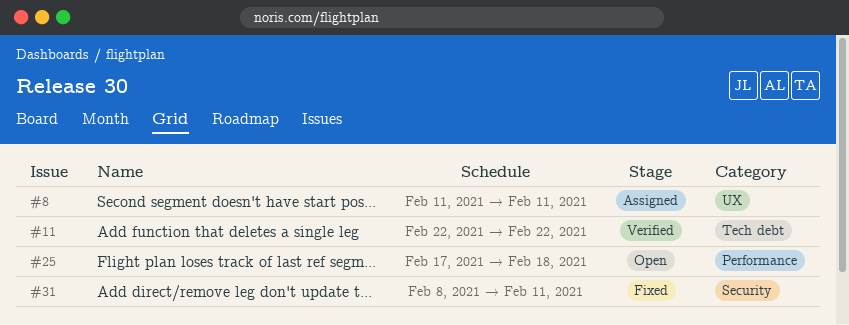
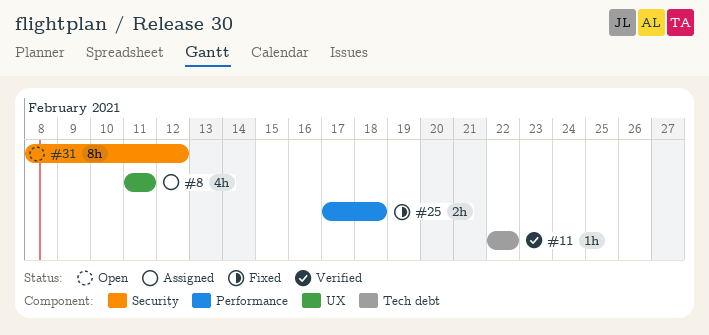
#25, status: Open -> Fixed
#31, status: Fixed -> Open
#31, due: Feb 11 -> Feb 12

